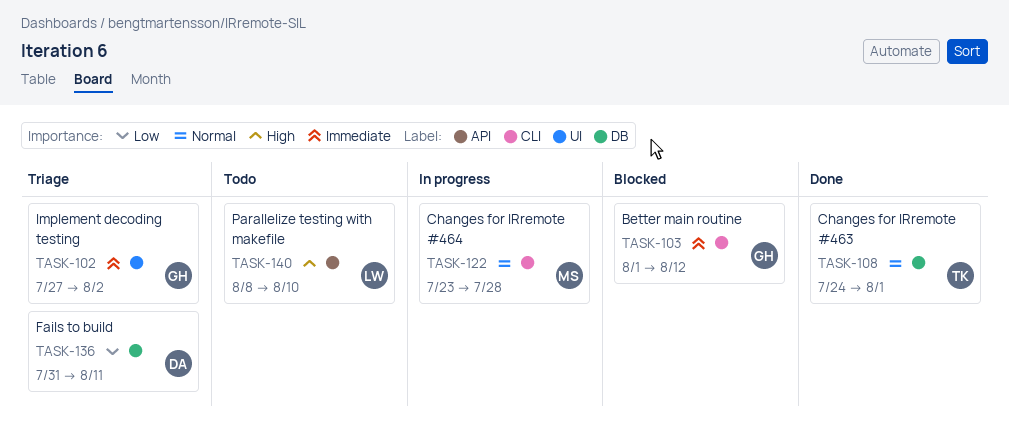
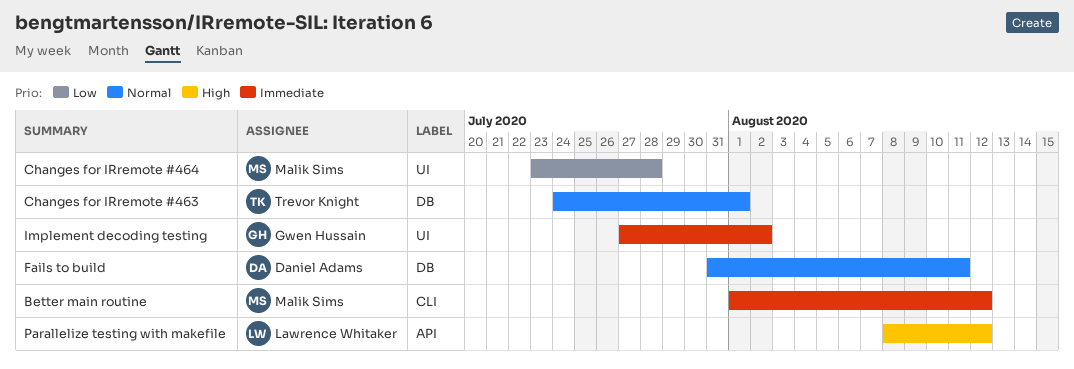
Better main routine, owner: Gwen Hussain -> Malik Sims
Changes for IRremote #464, priority: Normal -> Low
Changes for IRremote #464, label: CLI -> UI
Fails to build, priority: Low -> Normal
Parallelize testing with makefile, due: Aug 10 -> Aug 12

